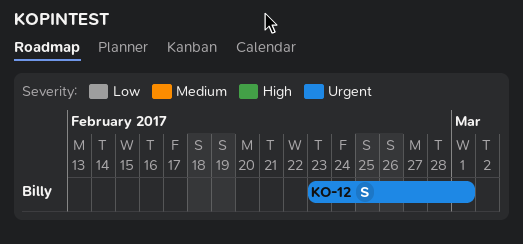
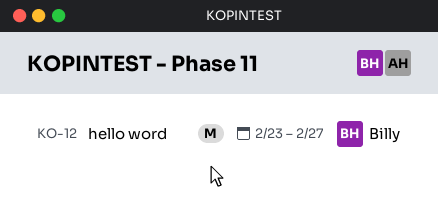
KO-12, estimate: S -> M
KO-12, due: Mar 1 -> Feb 27

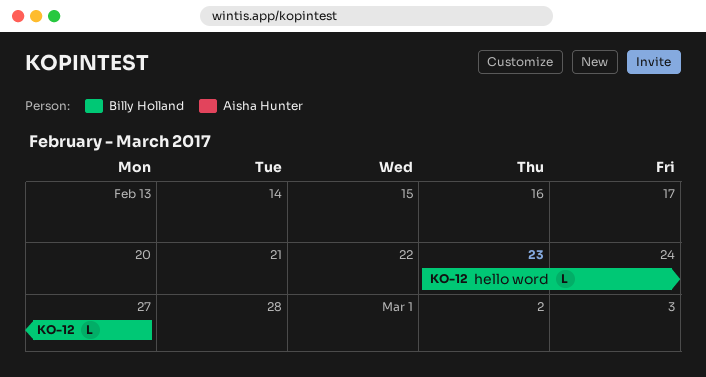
KO-12, estimate: M -> L

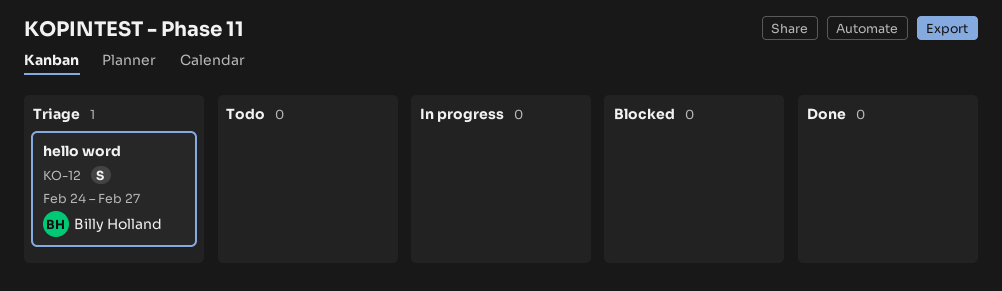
KO-12, estimate: L -> S
KO-12, start: Feb 23 -> Feb 24

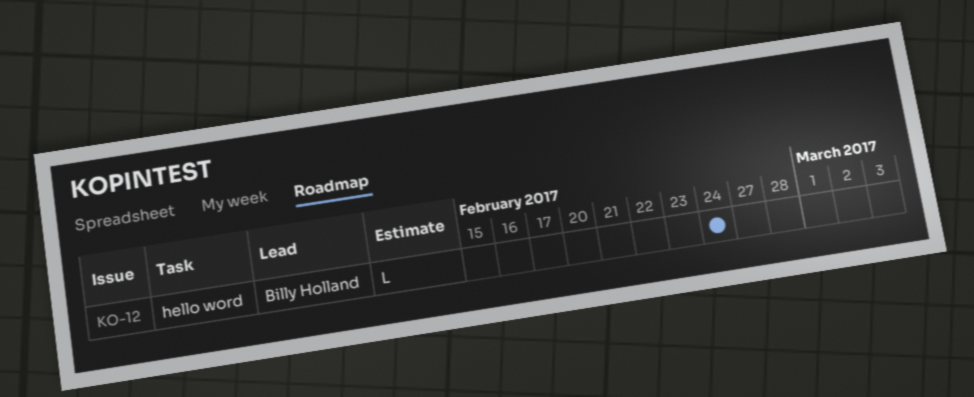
KO-12, estimate: S -> L
KO-12, due: Feb 27 -> Feb 24

